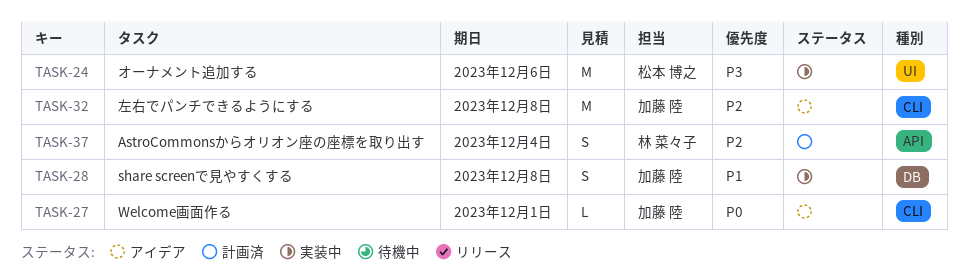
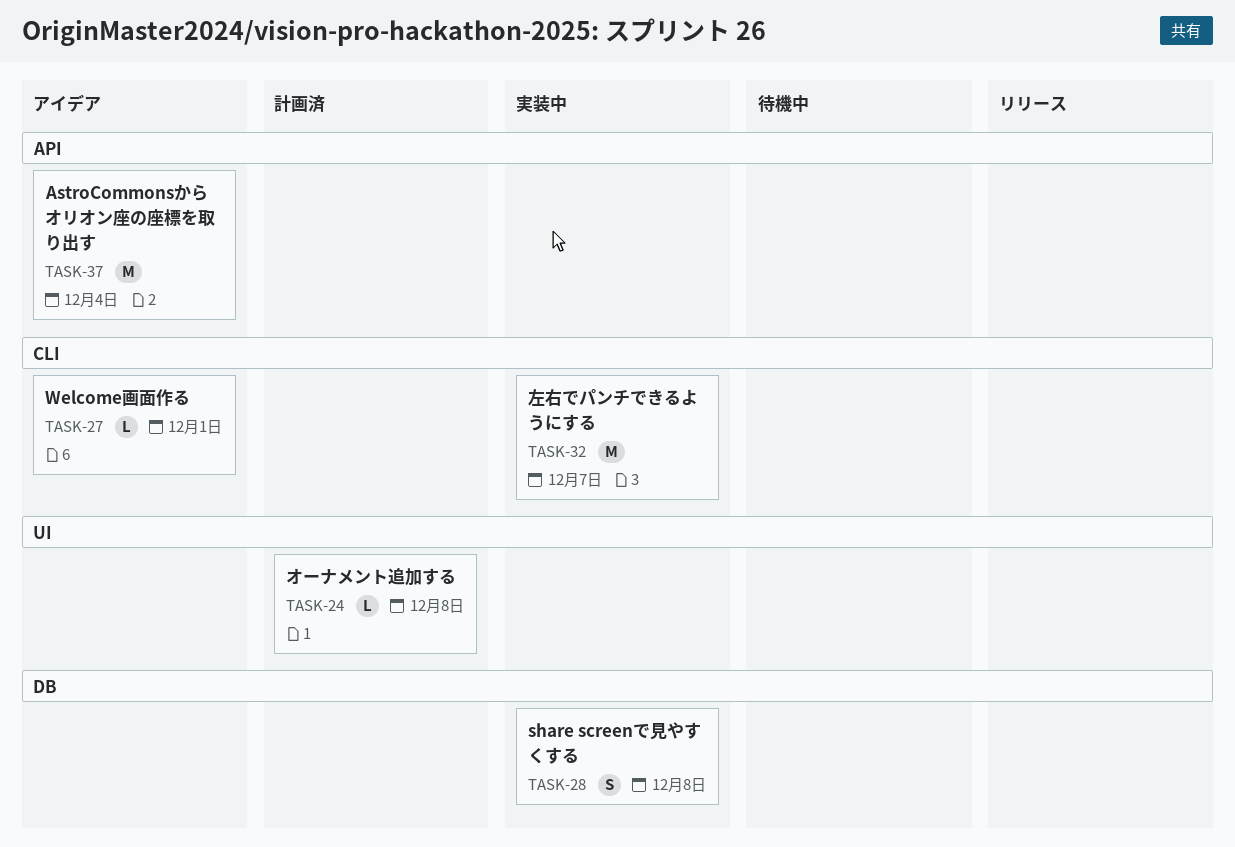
TASK-24, status: 実装中 -> 計画済
TASK-24, estimate: M -> L
TASK-24, due: Dec 6 -> Dec 8
TASK-32, status: アイデア -> 実装中
TASK-32, due: Dec 8 -> Dec 7
TASK-37, status: 計画済 -> アイデア
TASK-37, estimate: S -> M

